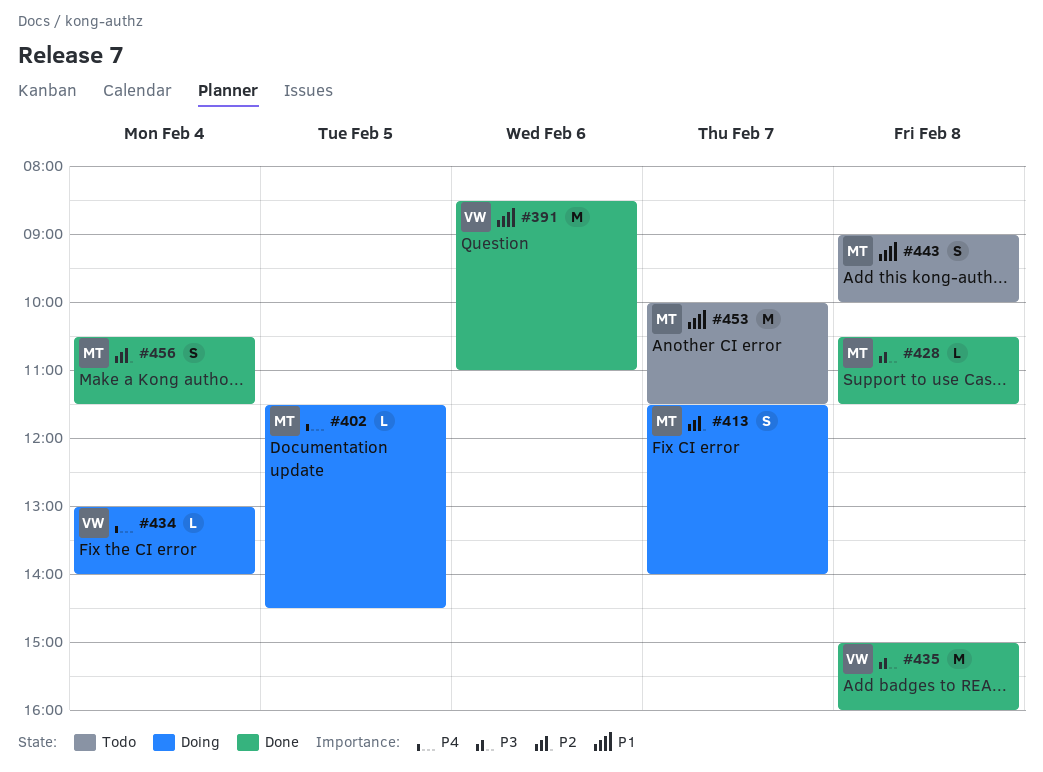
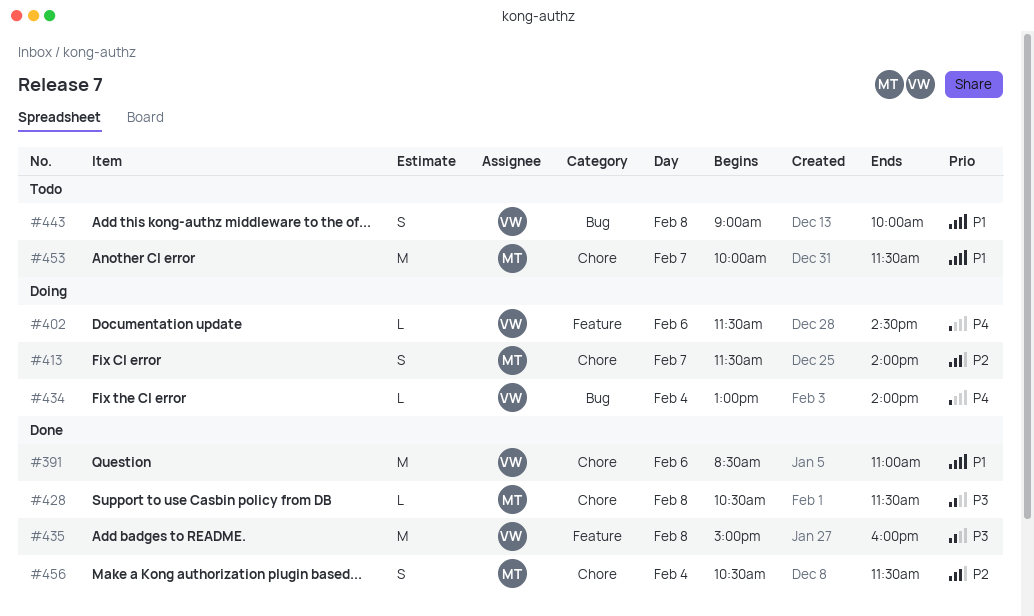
#402, owner: MT -> VW
#402, day: Feb 5 -> Feb 6
#443, owner: MT -> VW

